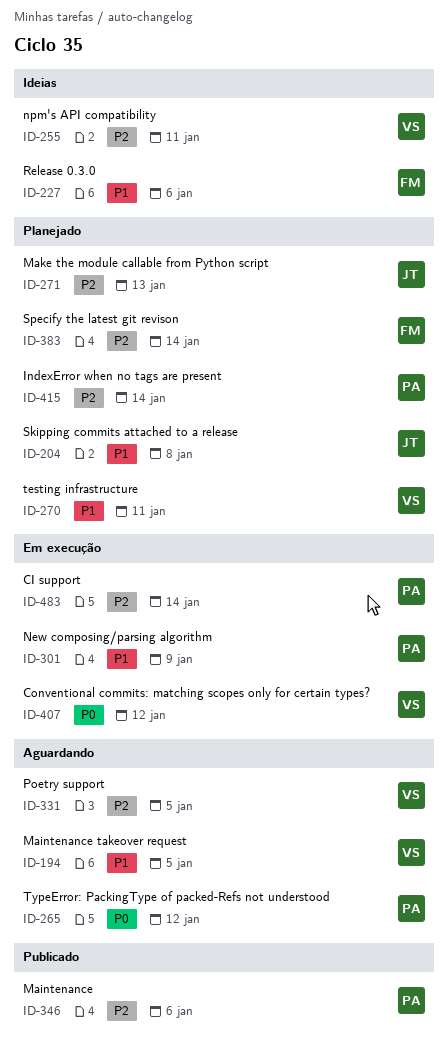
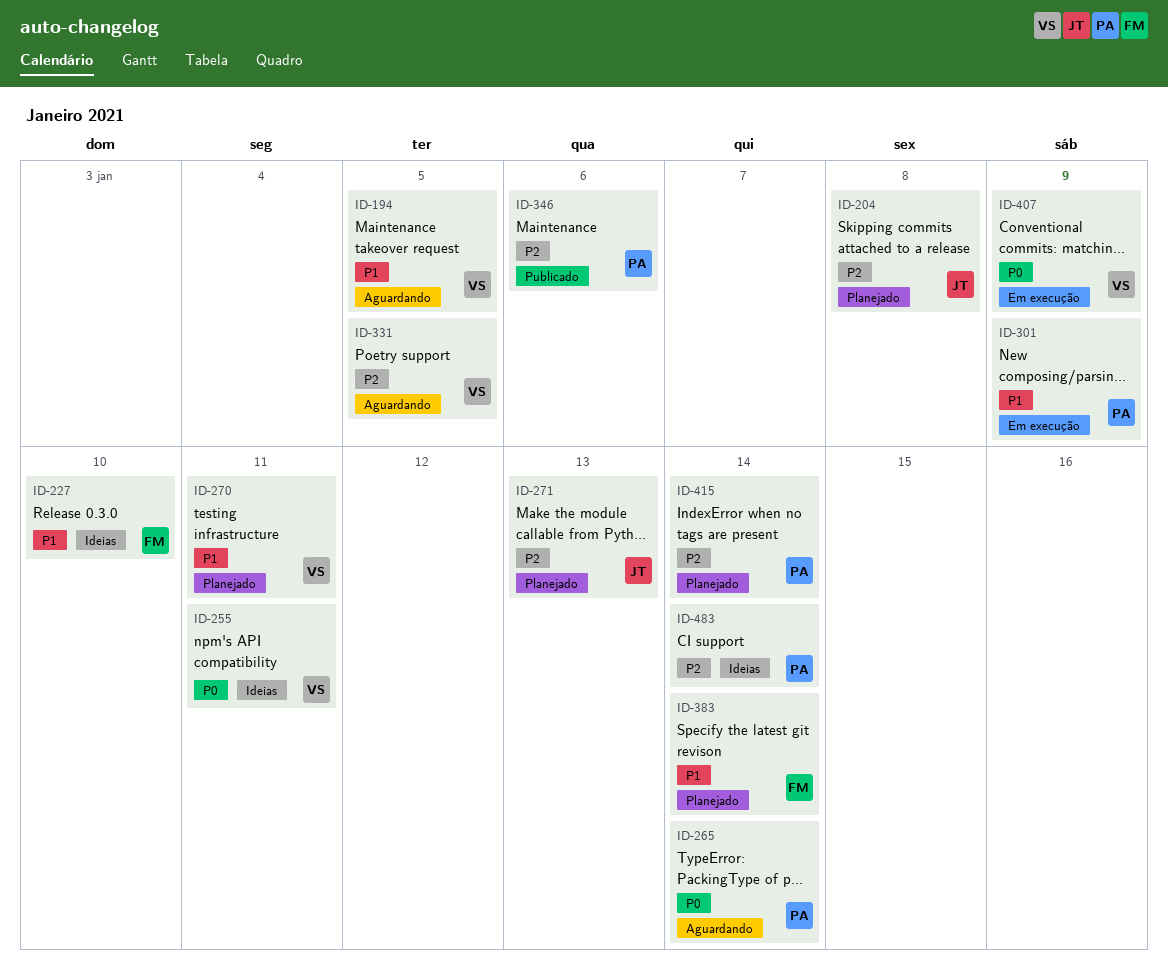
ID-204, priority: P1 -> P2
ID-227, due: Jan 6 -> Jan 10
ID-255, priority: P2 -> P0
ID-265, due: Jan 12 -> Jan 14
ID-383, priority: P2 -> P1
ID-407, due: Jan 12 -> Jan 9
ID-483, status: Em execução -> Ideias

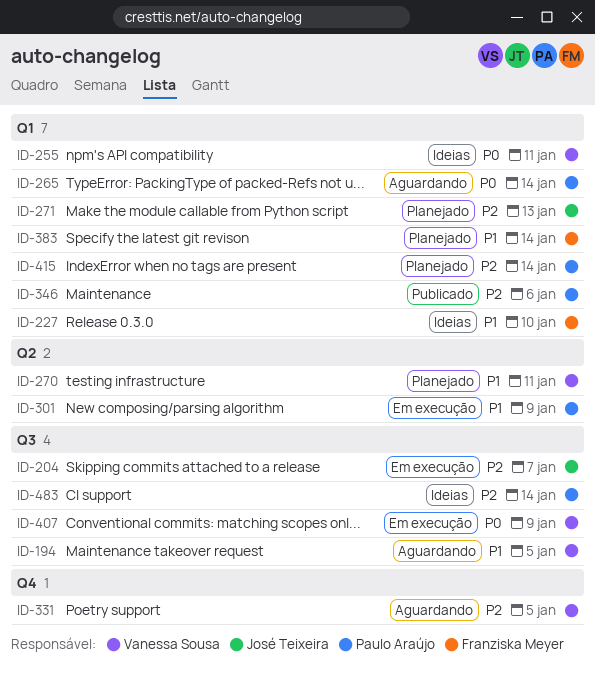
ID-204, status: Planejado -> Em execução
ID-204, due: Jan 8 -> Jan 7

